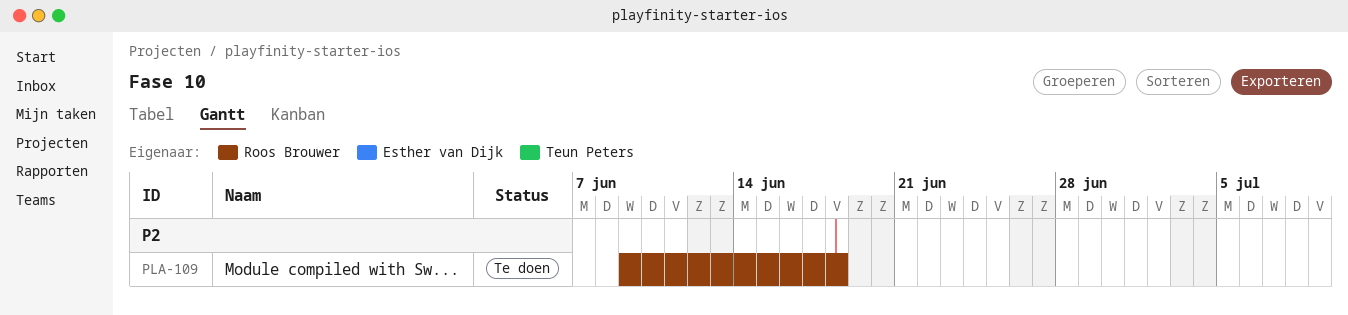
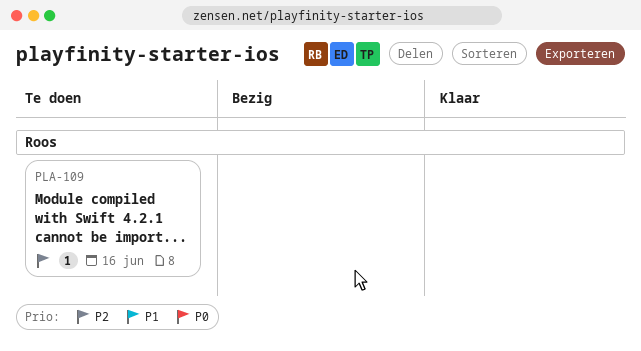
PLA-109, due: Jun 18 -> Jun 16

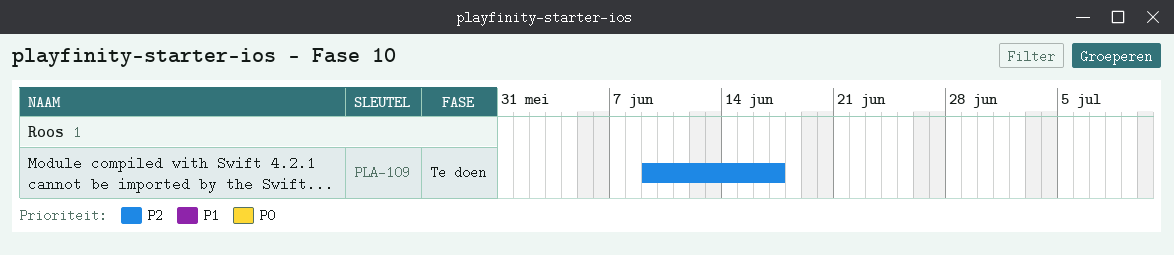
PLA-109, due: Jun 16 -> Jun 17

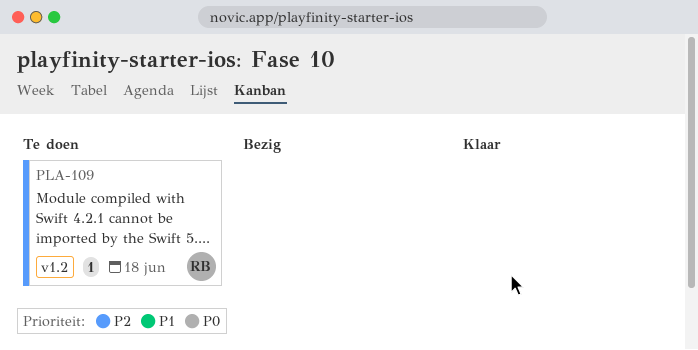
PLA-109, due: Jun 17 -> Jun 18

